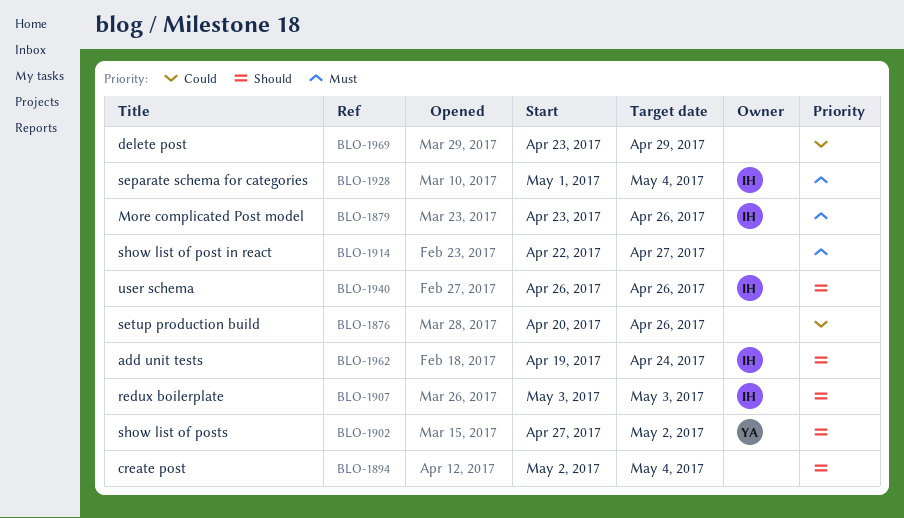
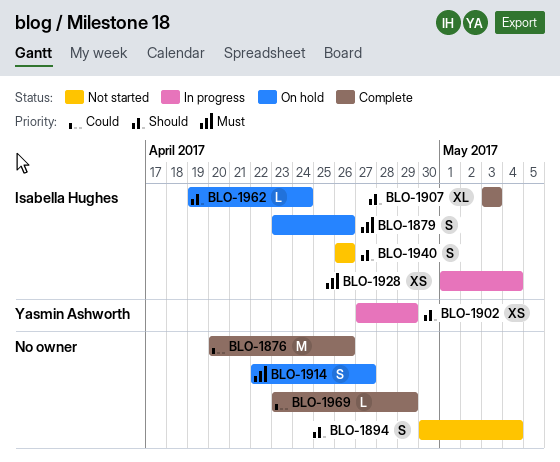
BLO-1894, start: May 2 -> Apr 30
BLO-1902, due: May 2 -> Apr 29

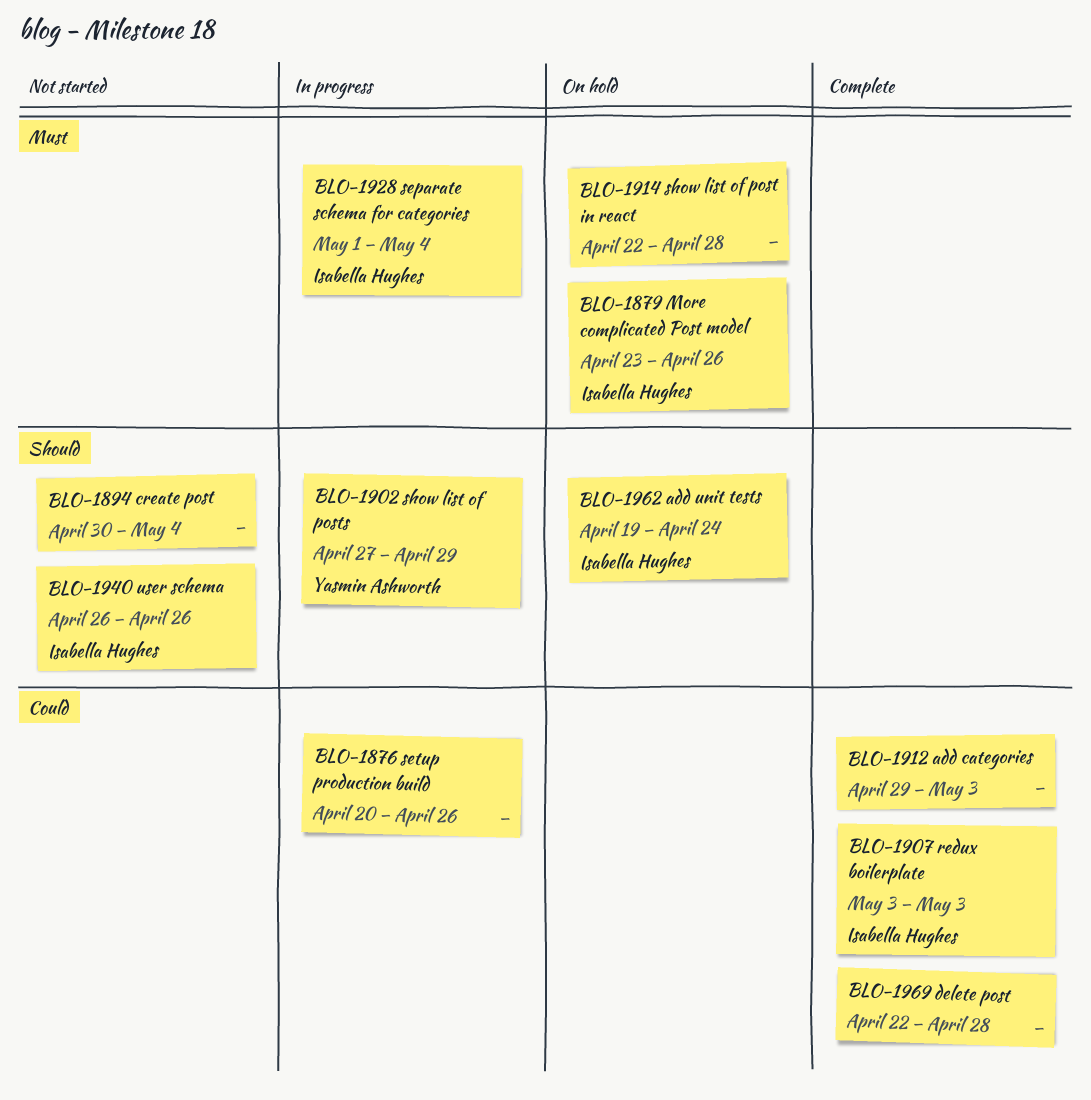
BLO-1876, status: Complete -> In progress
BLO-1907, priority: Should -> Could
BLO-1912: none -> present
BLO-1914, due: Apr 27 -> Apr 28
BLO-1969, start: Apr 23 -> Apr 22
BLO-1969, due: Apr 29 -> Apr 28

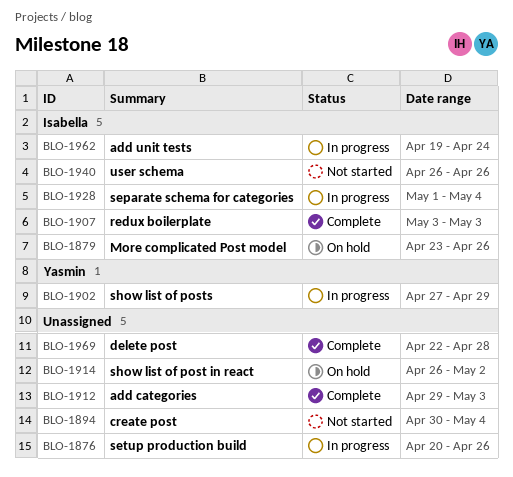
BLO-1914, start: Apr 22 -> Apr 26
BLO-1914, due: Apr 28 -> May 2
BLO-1962, status: On hold -> In progress

